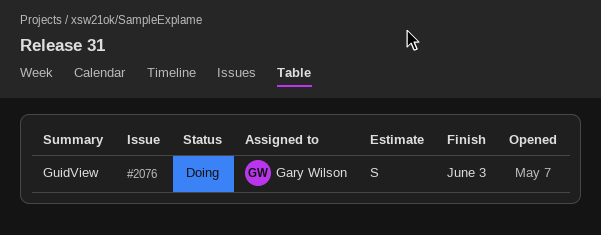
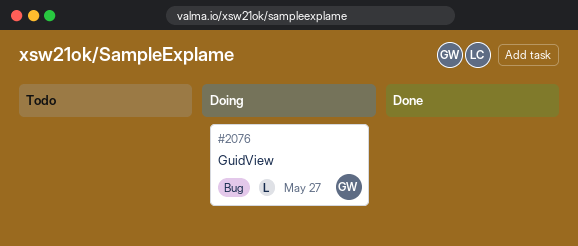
#2076, estimate: S -> L
#2076, due: Jun 3 -> May 27

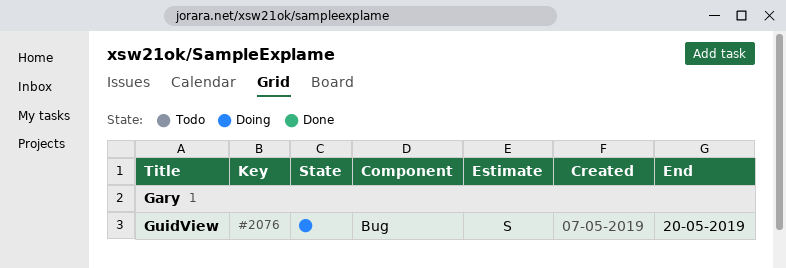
#2076, estimate: L -> S
#2076, due: May 27 -> May 20

